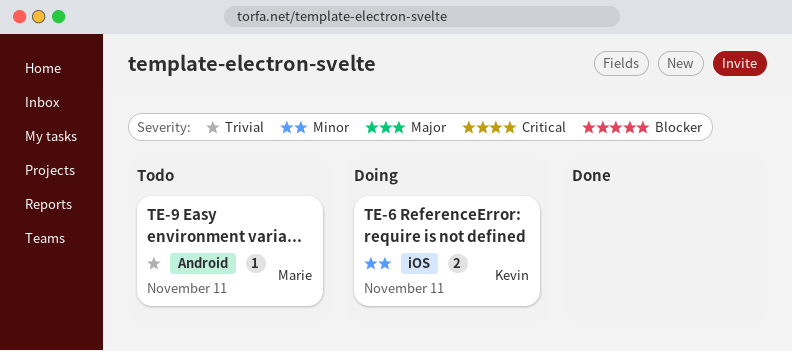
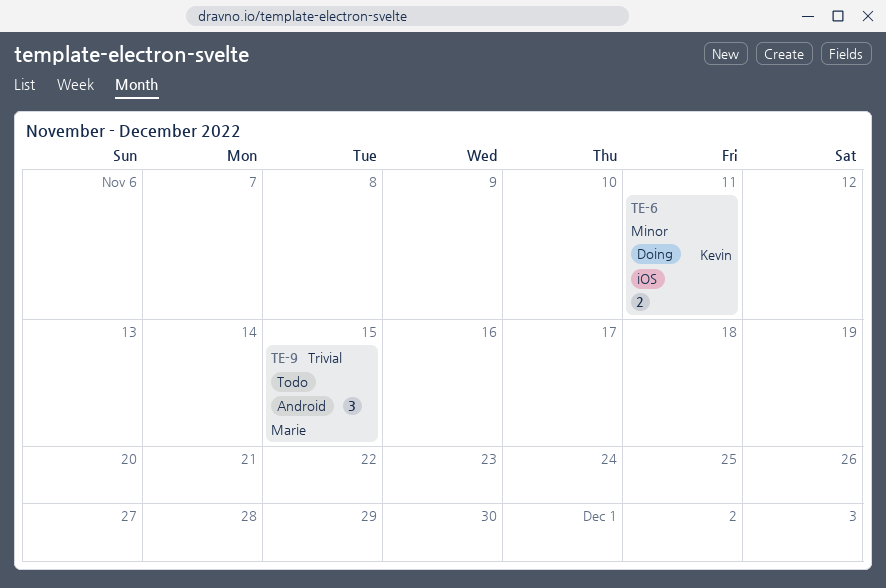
TE-9, estimate: 1 -> 3
TE-9, due: Nov 11 -> Nov 15

